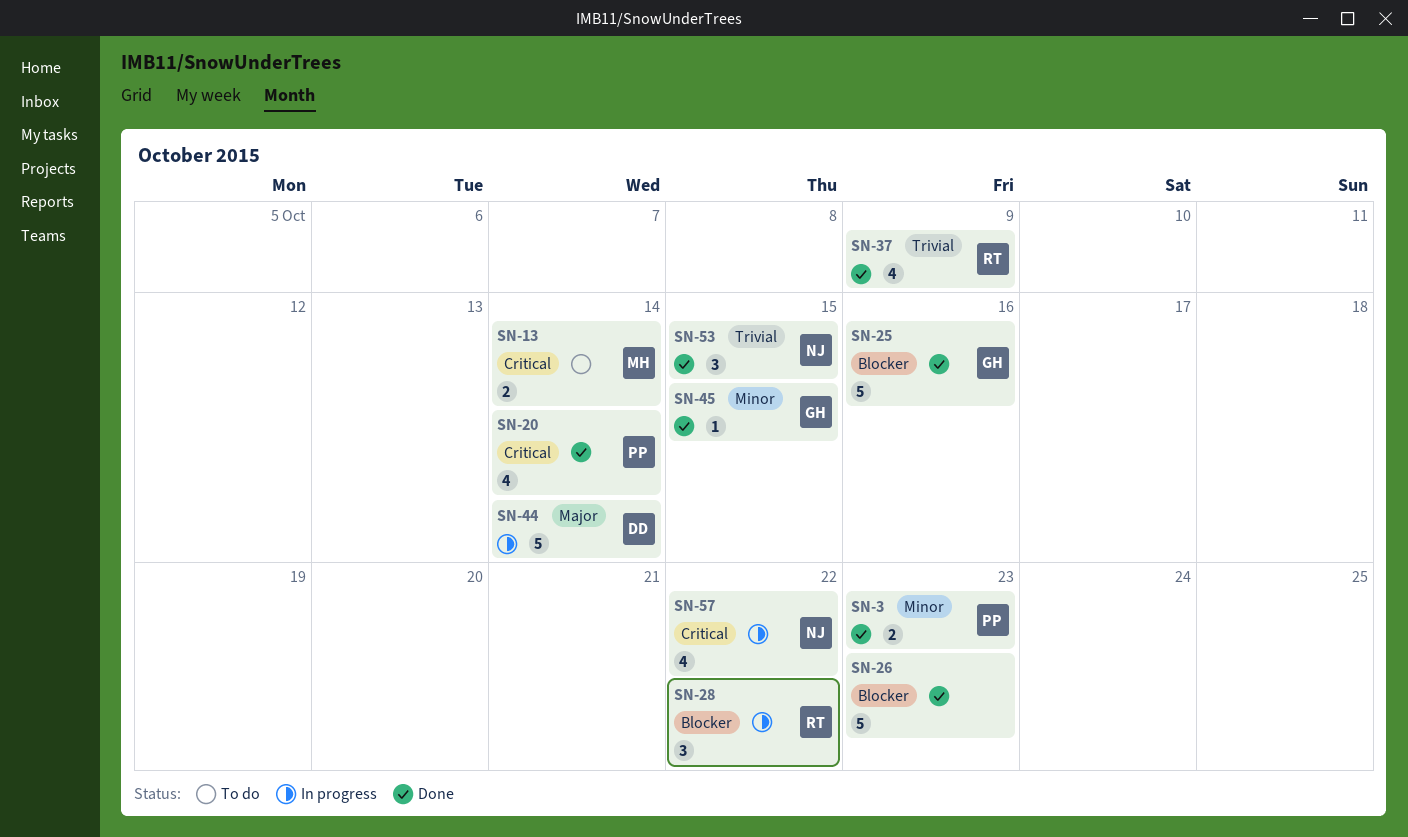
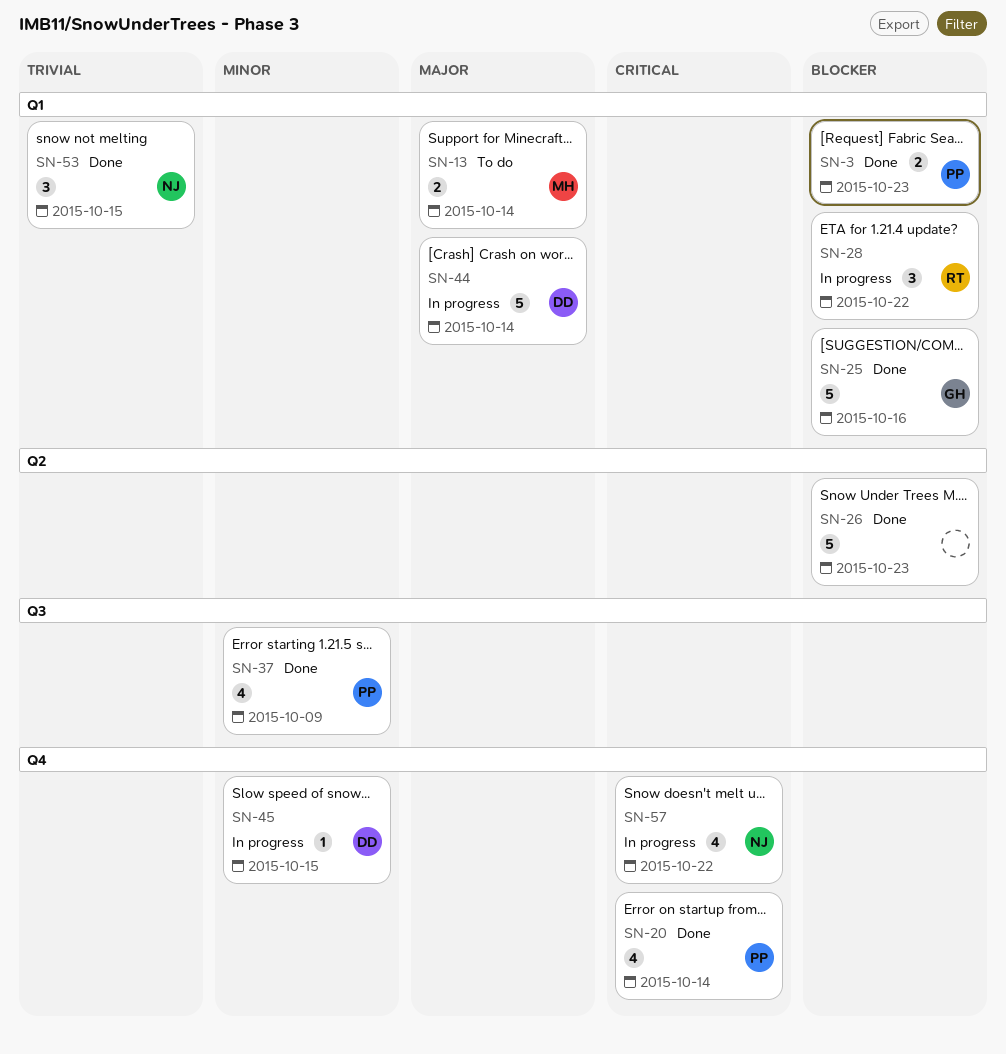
SN-3, priority: Minor -> Blocker
SN-13, priority: Critical -> Major
SN-37, owner: RT -> PP
SN-37, priority: Trivial -> Minor
SN-45, status: Done -> In progress
SN-45, owner: GH -> DD

